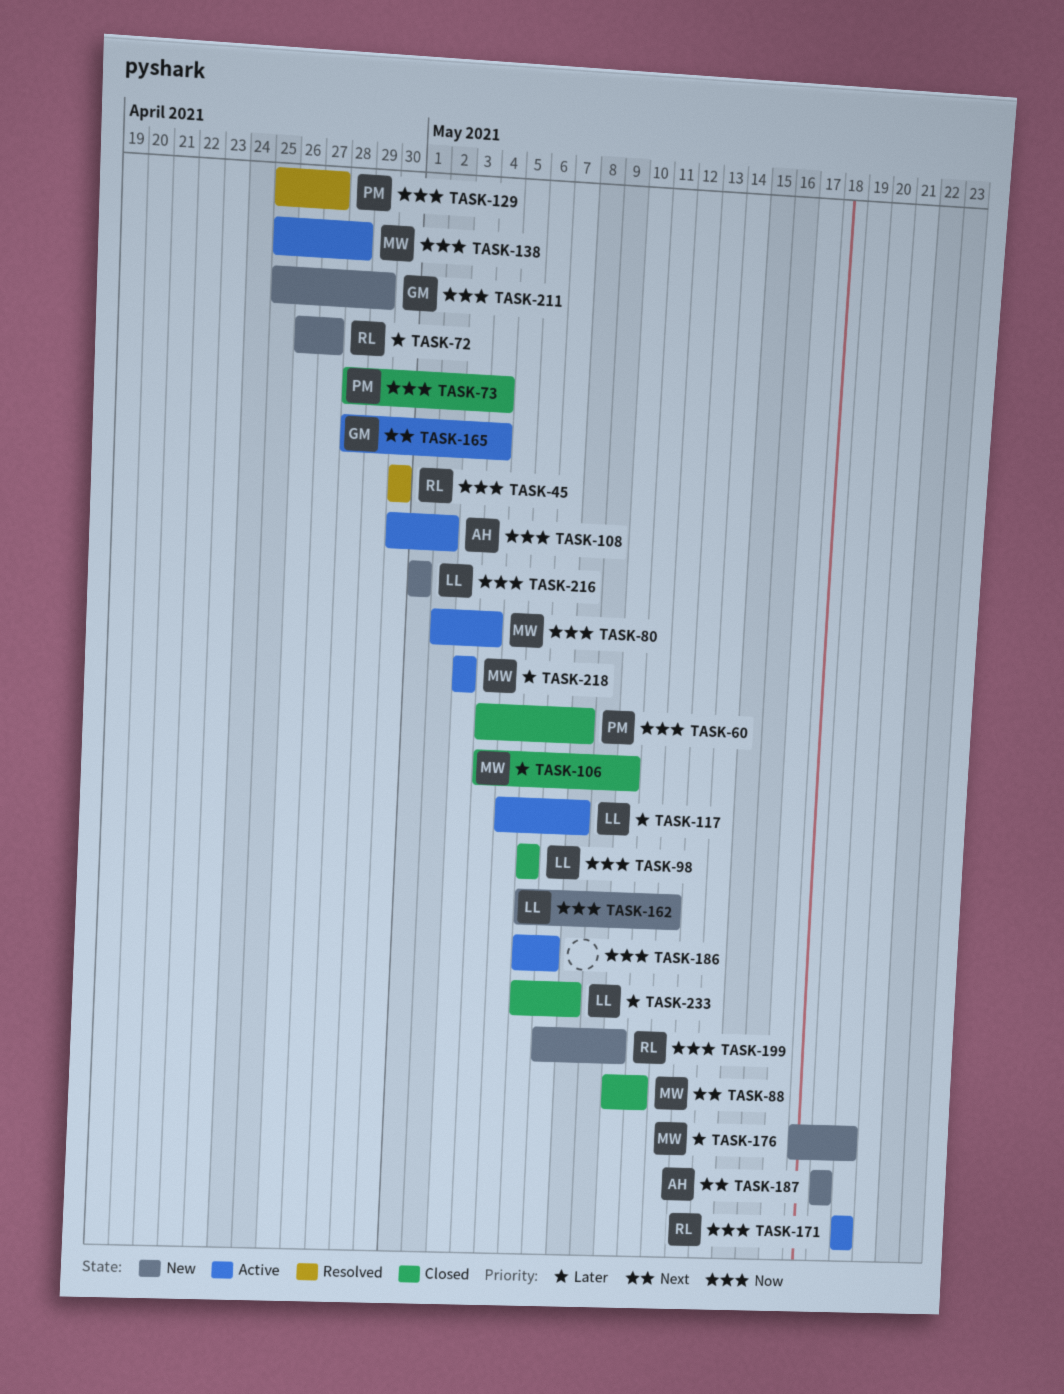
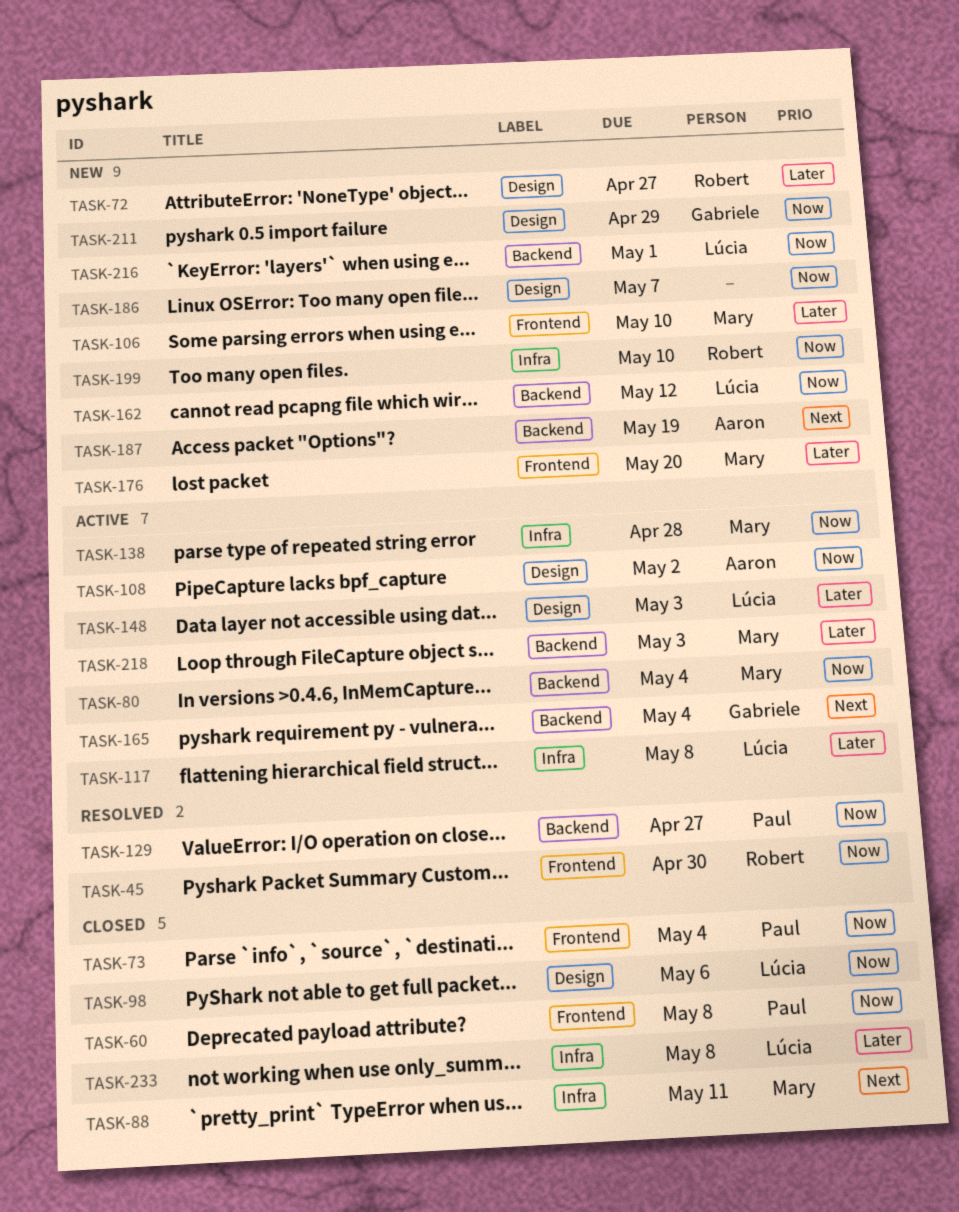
TASK-106, status: Closed -> New
TASK-148: none -> present
TASK-171: present -> none
TASK-186, status: Active -> New

